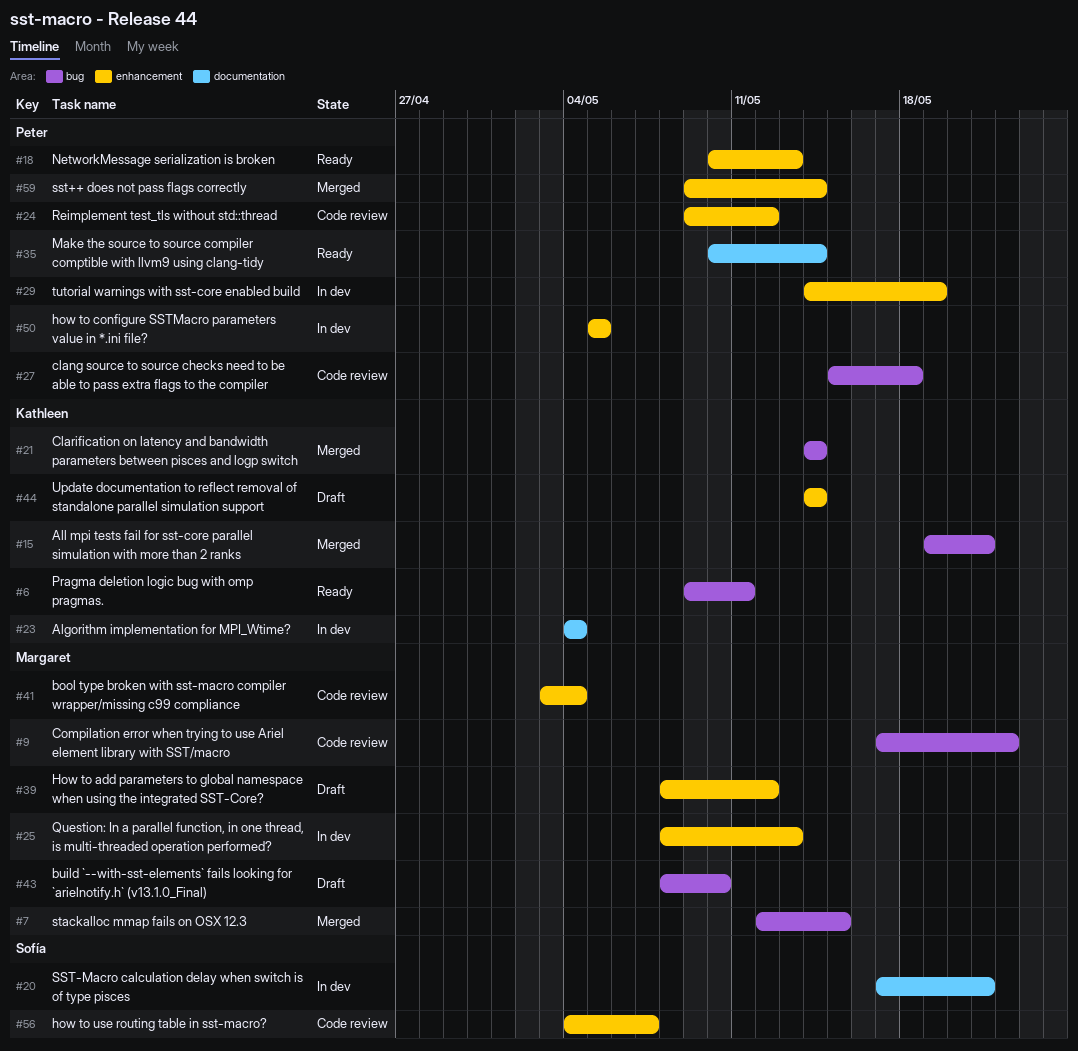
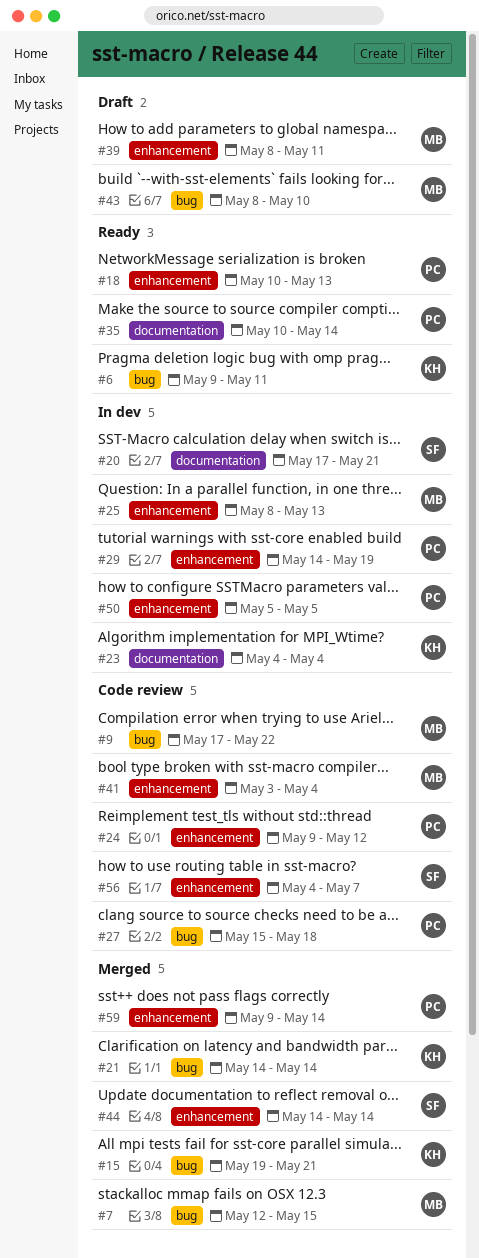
#39, due: May 12 -> May 11
#44, status: Draft -> Merged
#44, owner: Kathleen -> Sofía

